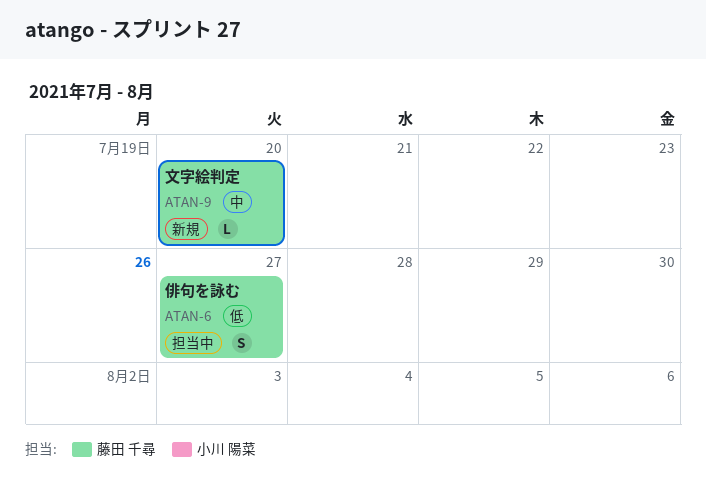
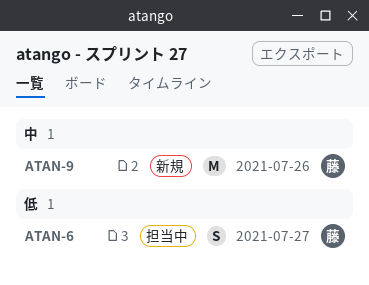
ATAN-9, estimate: L -> M
ATAN-9, due: Jul 20 -> Jul 26

